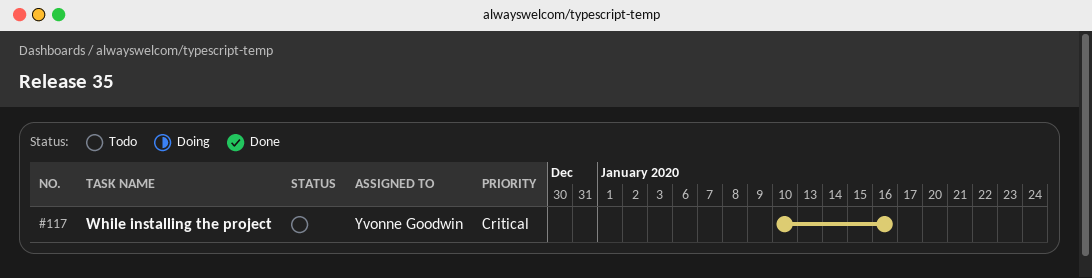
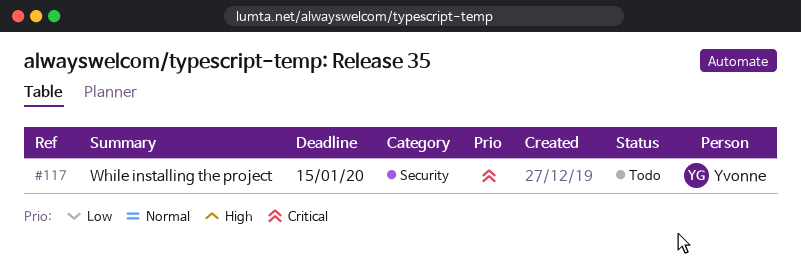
#117, due: Jan 16 -> Jan 15

